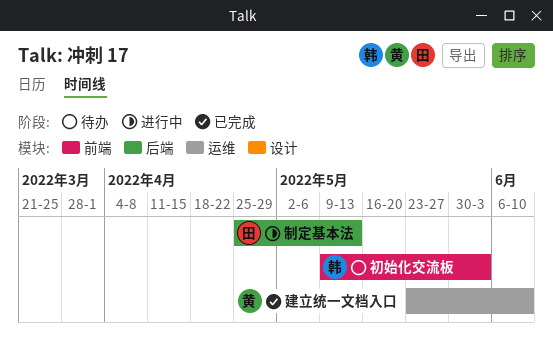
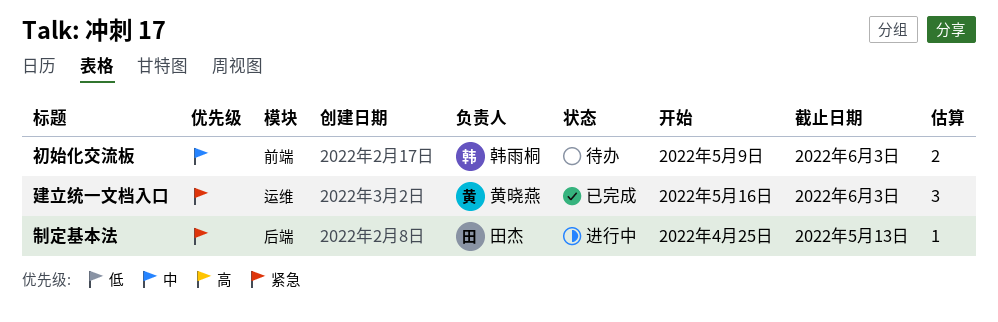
建立统一文档入口, start: May 23 -> May 16
建立统一文档入口, due: Jun 10 -> Jun 3

